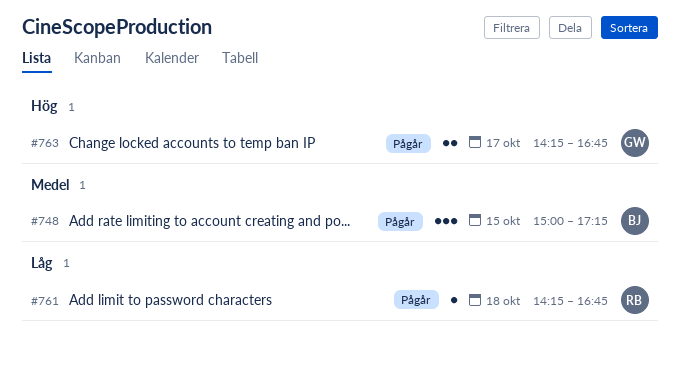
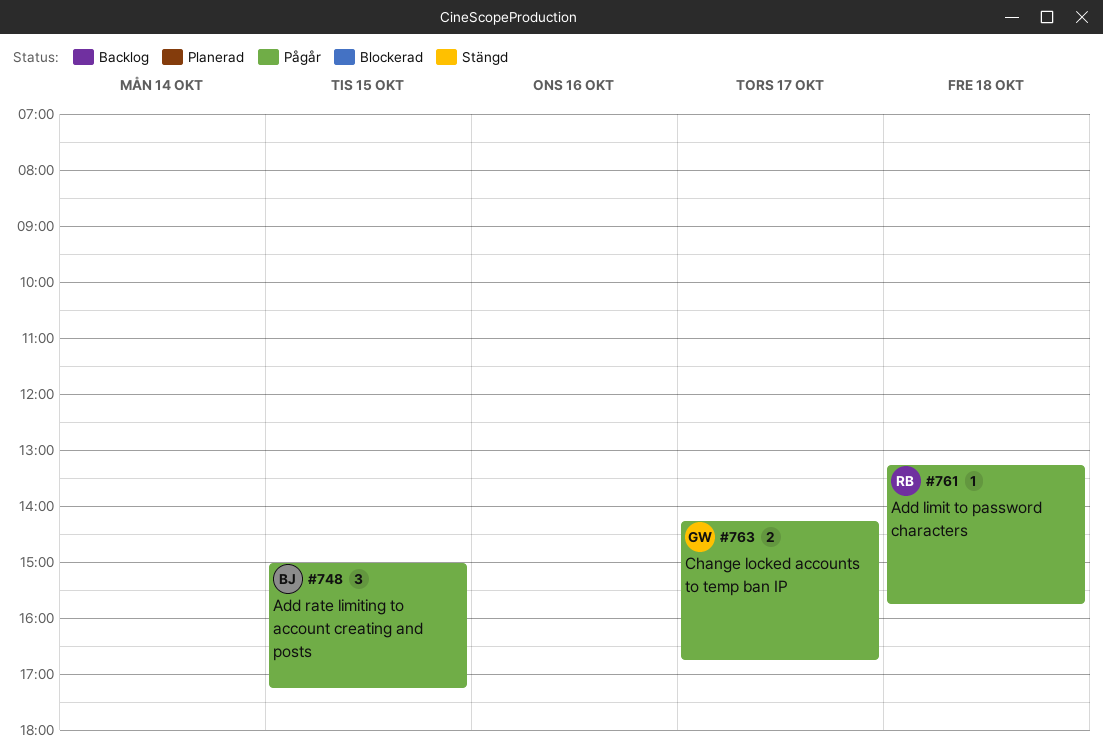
#761, begins: 14:15 -> 13:15
#761, ends: 16:45 -> 15:45

